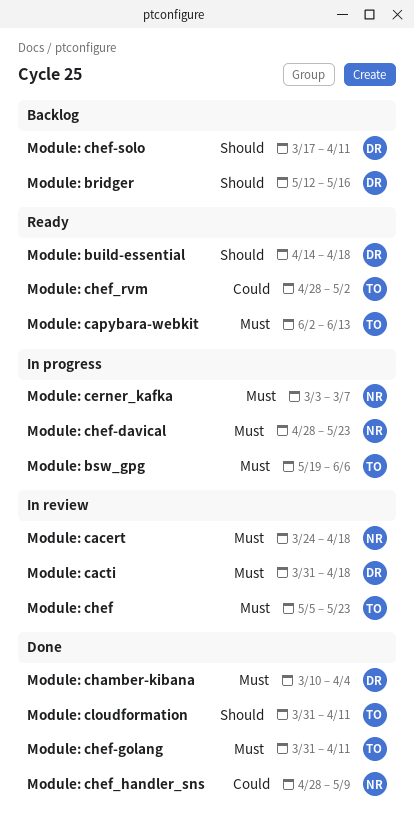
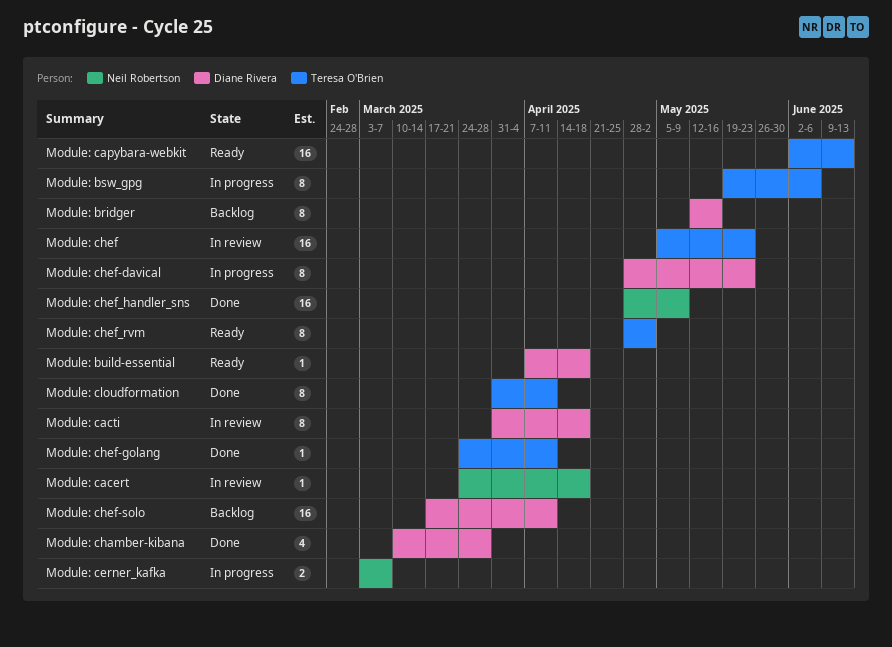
Module: build-essential, start: Apr 14 -> Apr 7
Module: chamber-kibana, due: Apr 4 -> Mar 28
Module: chef-davical, owner: Neil Robertson -> Diane Rivera
Module: chef-golang, start: Mar 31 -> Mar 24

